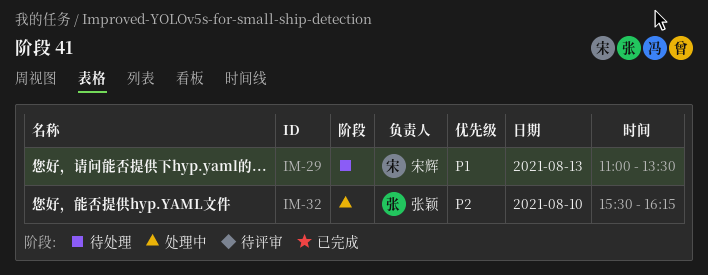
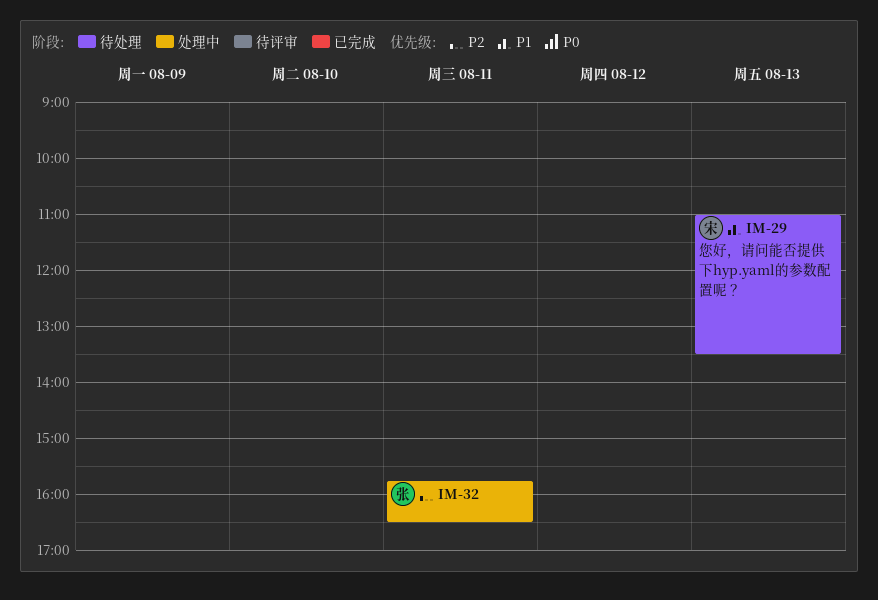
IM-32, day: Aug 10 -> Aug 11
IM-32, begins: 15:30 -> 15:45
IM-32, ends: 16:15 -> 16:30

